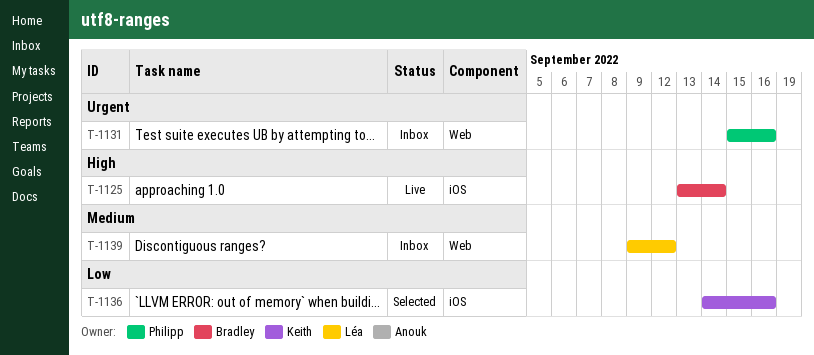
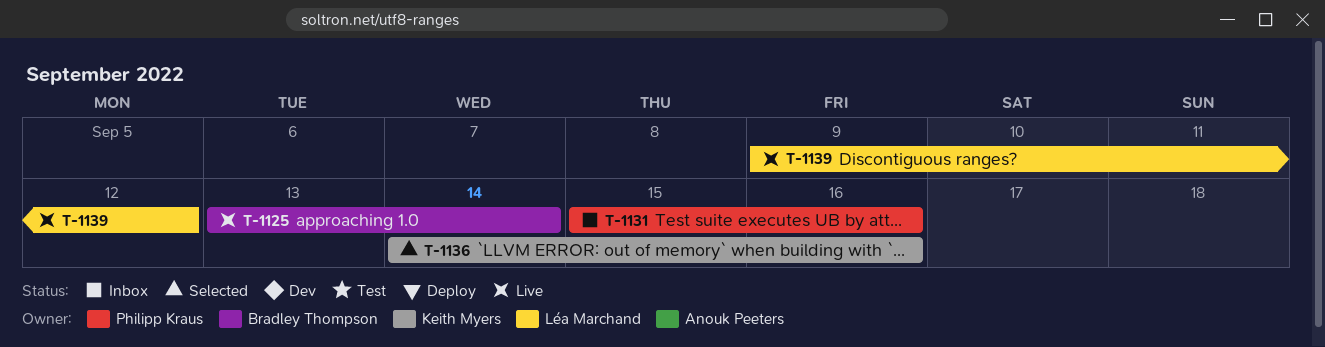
T-1139, status: Inbox -> Live

